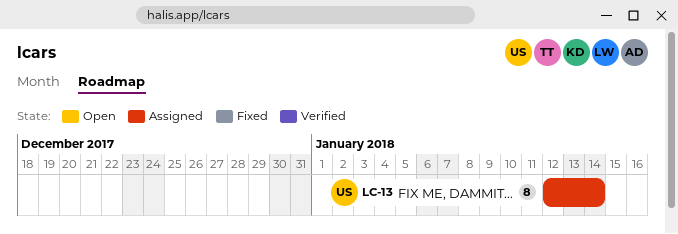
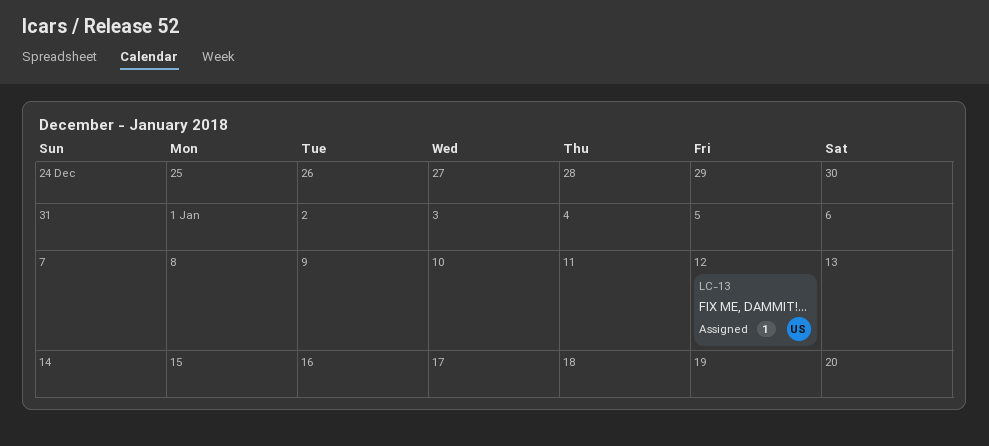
LC-13, estimate: 8 -> 1
LC-13, due: Jan 14 -> Jan 12

